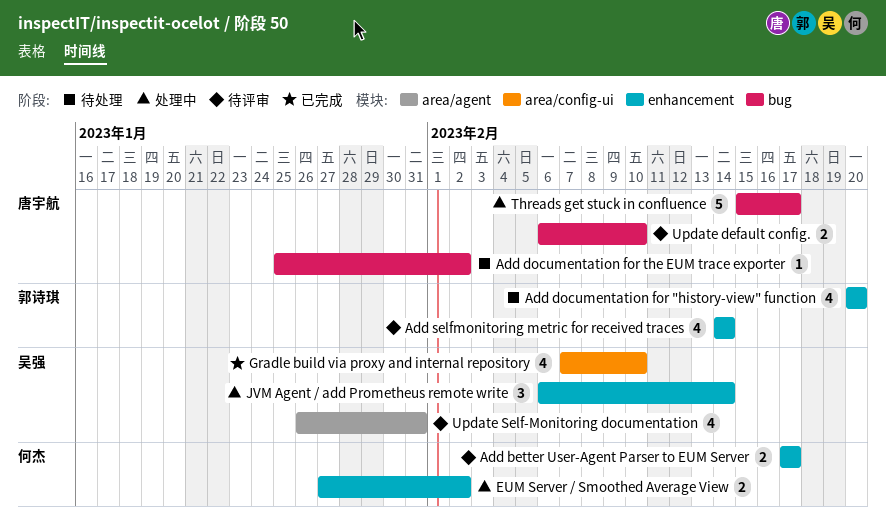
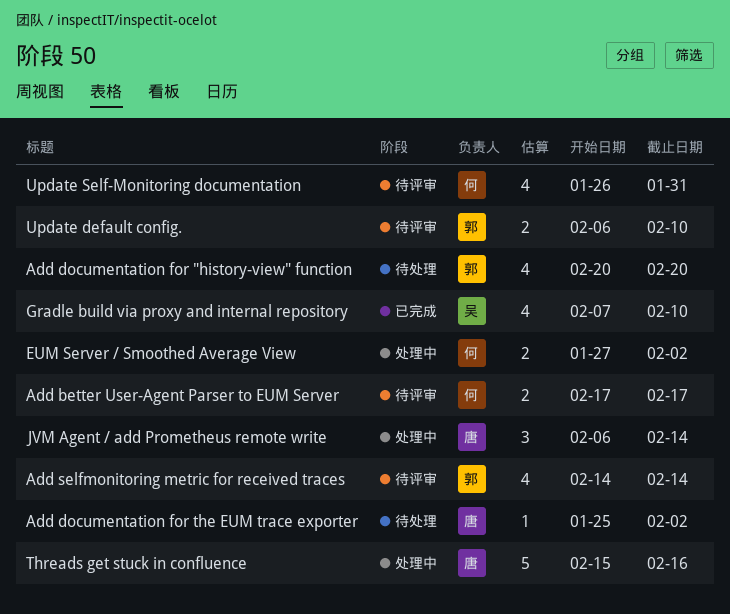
JVM Agent / add Prometheus remote write, owner: 吴强 -> 唐宇航
Threads get stuck in confluence, due: Feb 17 -> Feb 16
Update default config., owner: 唐宇航 -> 郭诗琪
Update Self-Monitoring documentation, owner: 吴强 -> 何杰

